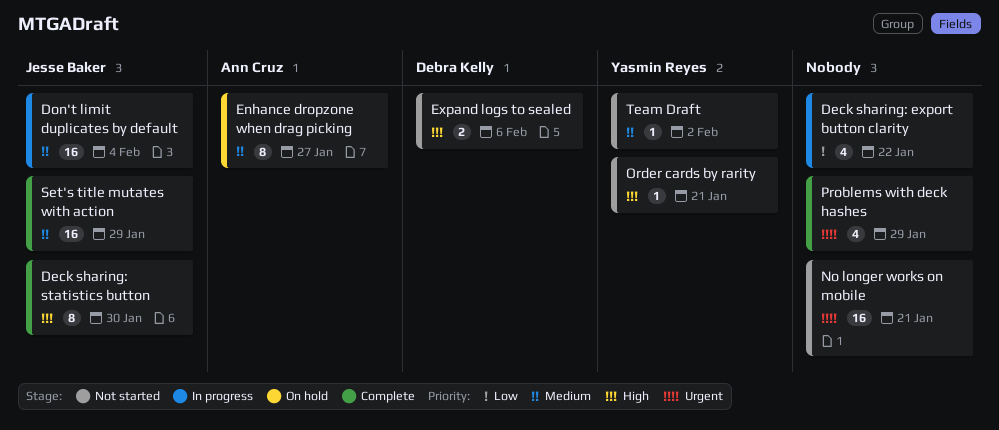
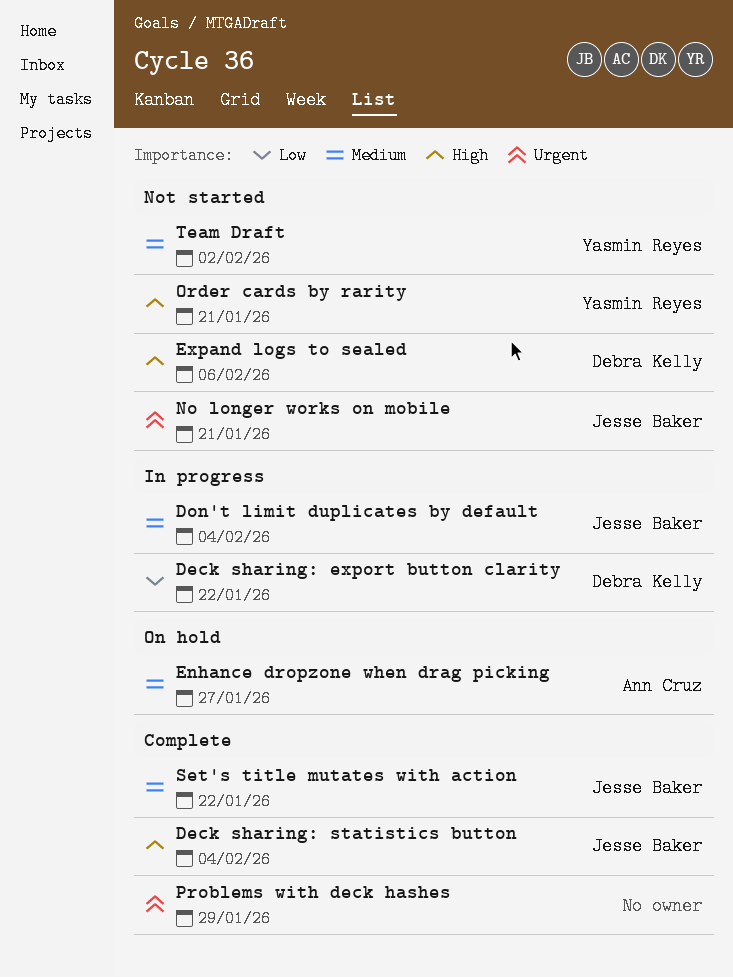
Deck sharing: export button clarity, owner: none -> Debra Kelly
Deck sharing: statistics button, due: Jan 30 -> Feb 4
No longer works on mobile, owner: none -> Jesse Baker
Set's title mutates with action, due: Jan 29 -> Jan 22

